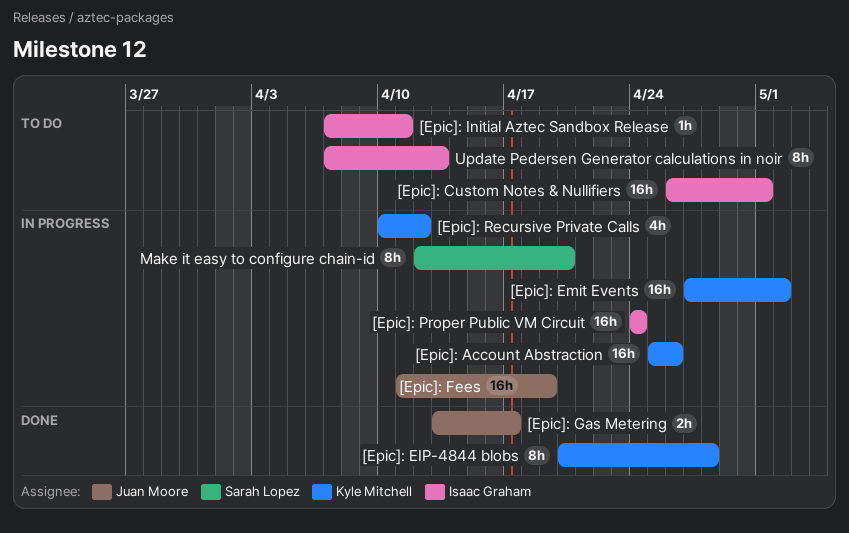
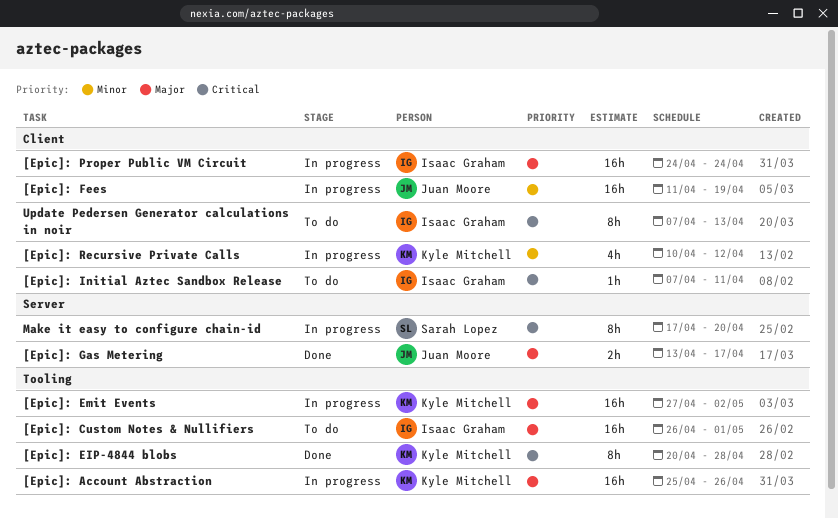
Make it easy to configure chain-id, start: Apr 12 -> Apr 17

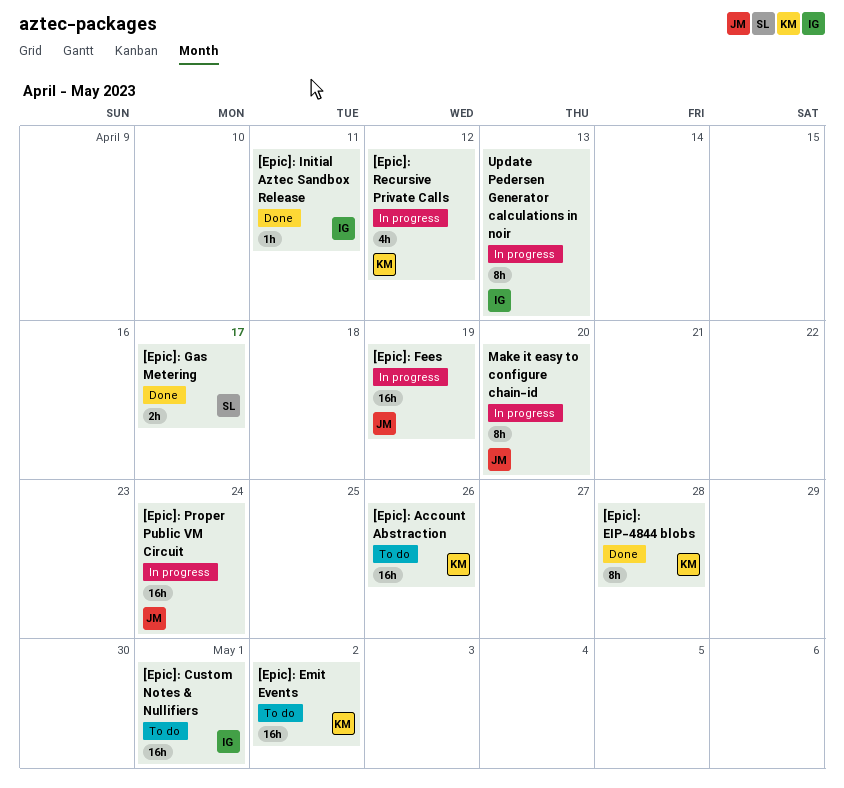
[Epic]: Account Abstraction, status: In progress -> To do
[Epic]: Emit Events, status: In progress -> To do
[Epic]: Gas Metering, owner: Juan Moore -> Sarah Lopez
[Epic]: Initial Aztec Sandbox Release, status: To do -> Done
[Epic]: Proper Public VM Circuit, owner: Isaac Graham -> Juan Moore
Make it easy to configure chain-id, owner: Sarah Lopez -> Juan Moore
Update Pedersen Generator calculations in noir, status: To do -> In progress

